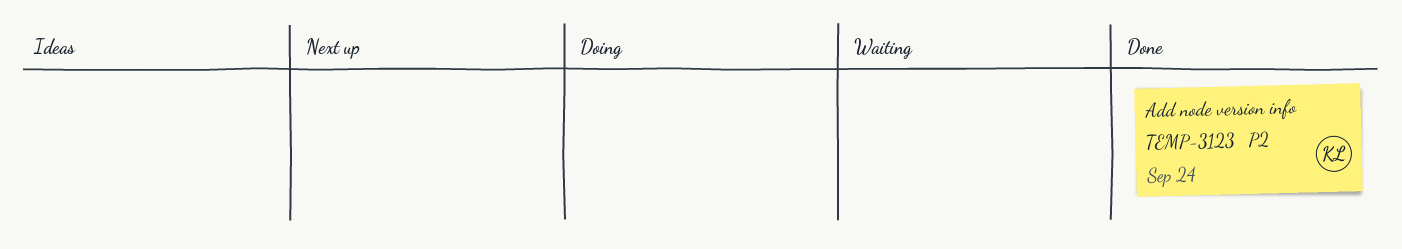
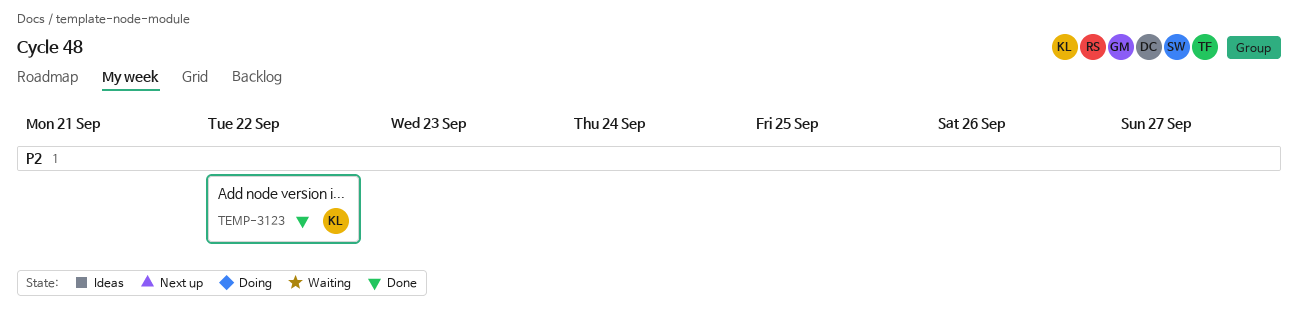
TEMP-3123, due: Sep 24 -> Sep 22

